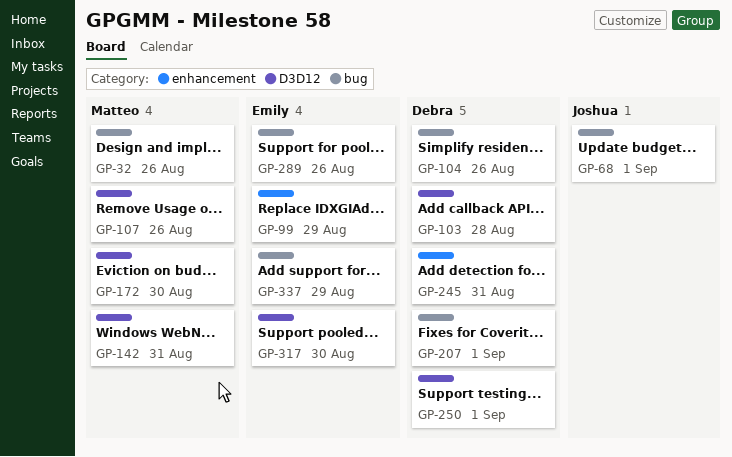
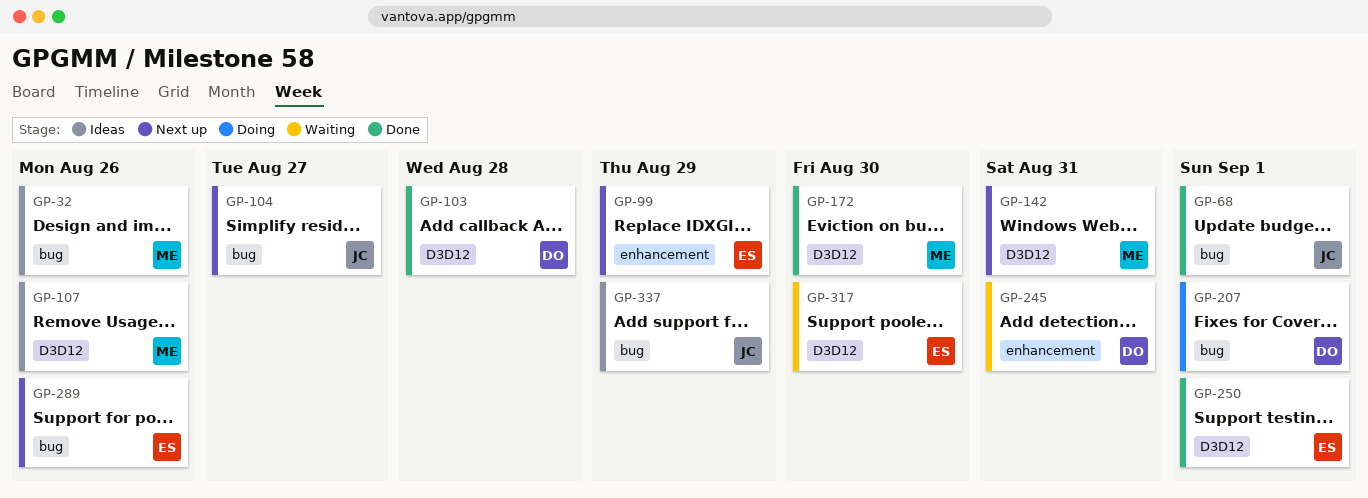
GP-104, owner: Debra -> Joshua
GP-104, due: Aug 26 -> Aug 27
GP-250, owner: Debra -> Emily
GP-337, owner: Emily -> Joshua

